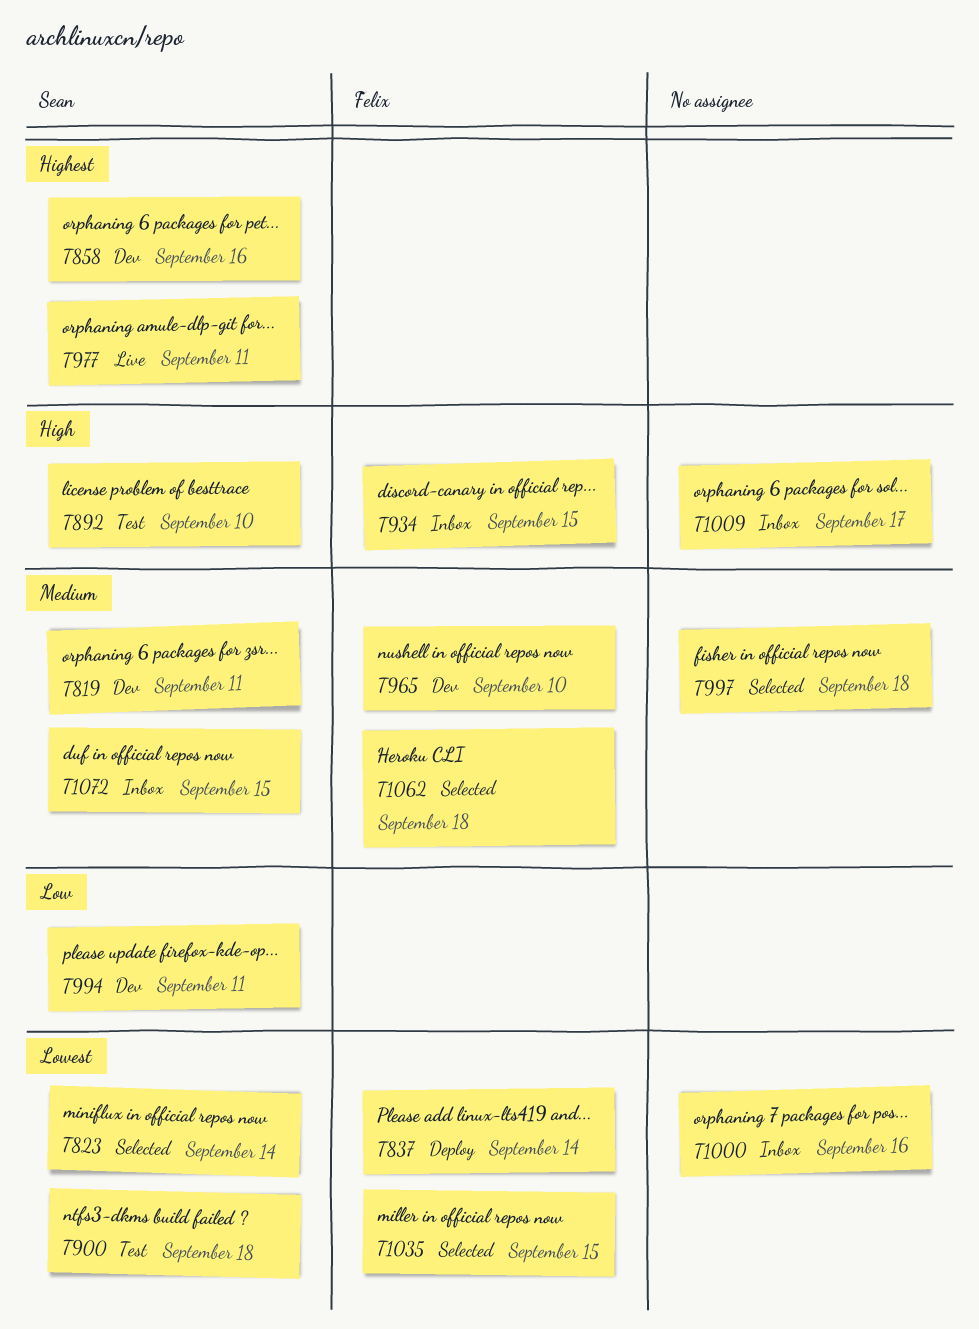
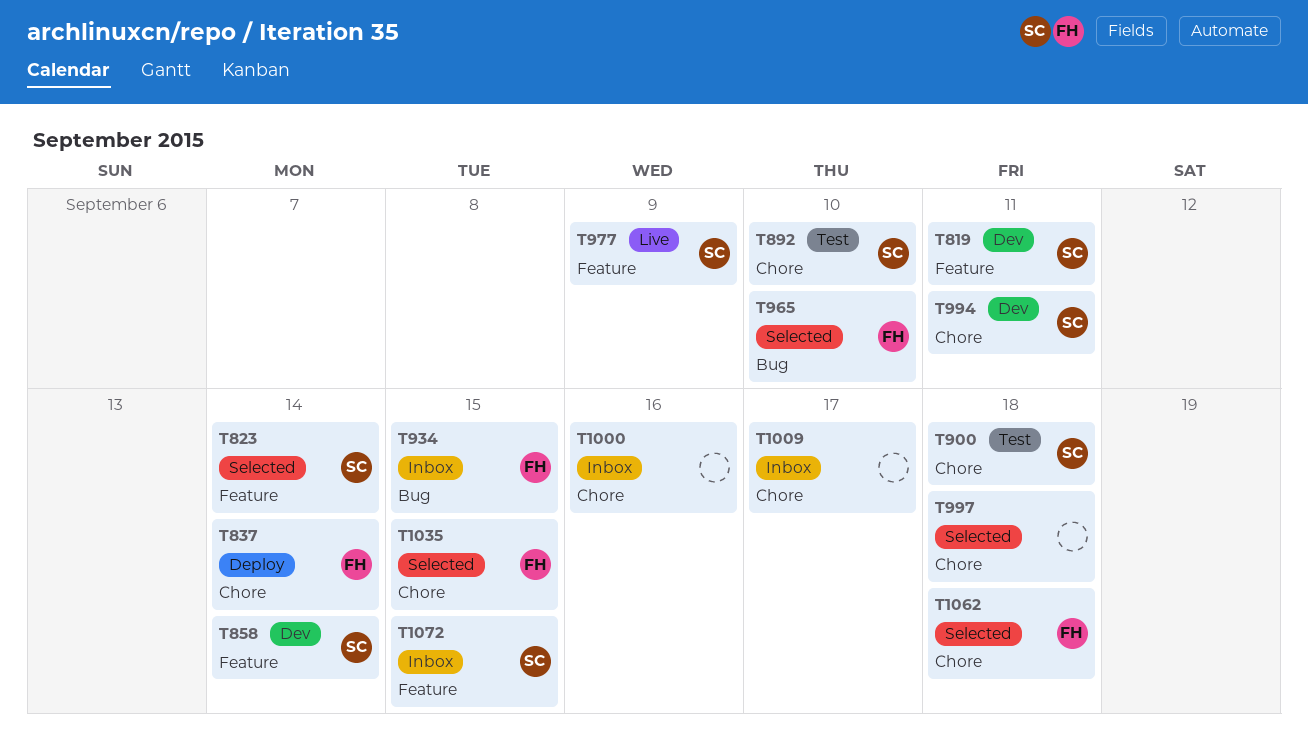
T858, due: Sep 16 -> Sep 14
T965, status: Dev -> Selected
T977, due: Sep 11 -> Sep 9

